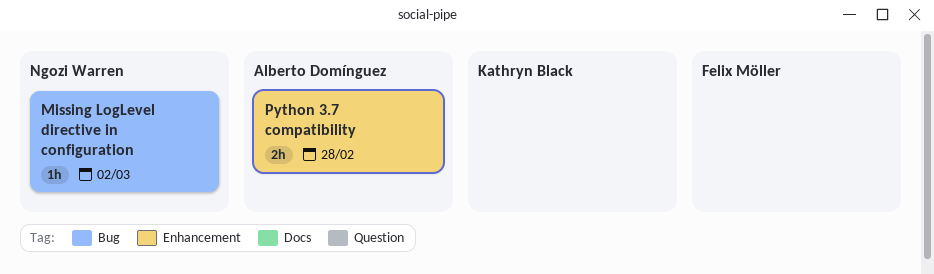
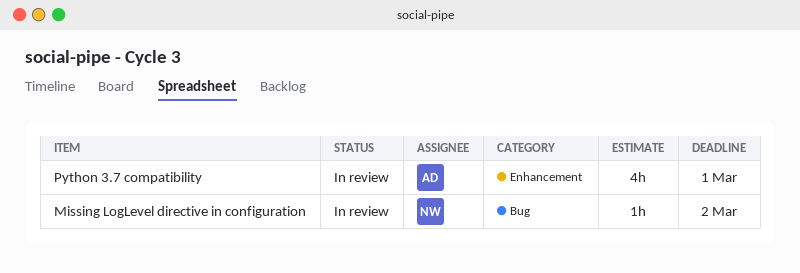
Python 3.7 compatibility, estimate: 2h -> 4h
Python 3.7 compatibility, due: Feb 28 -> Mar 1

